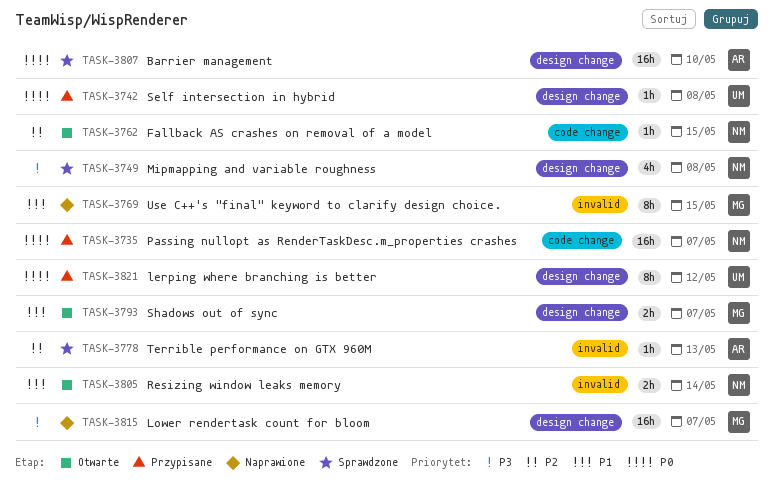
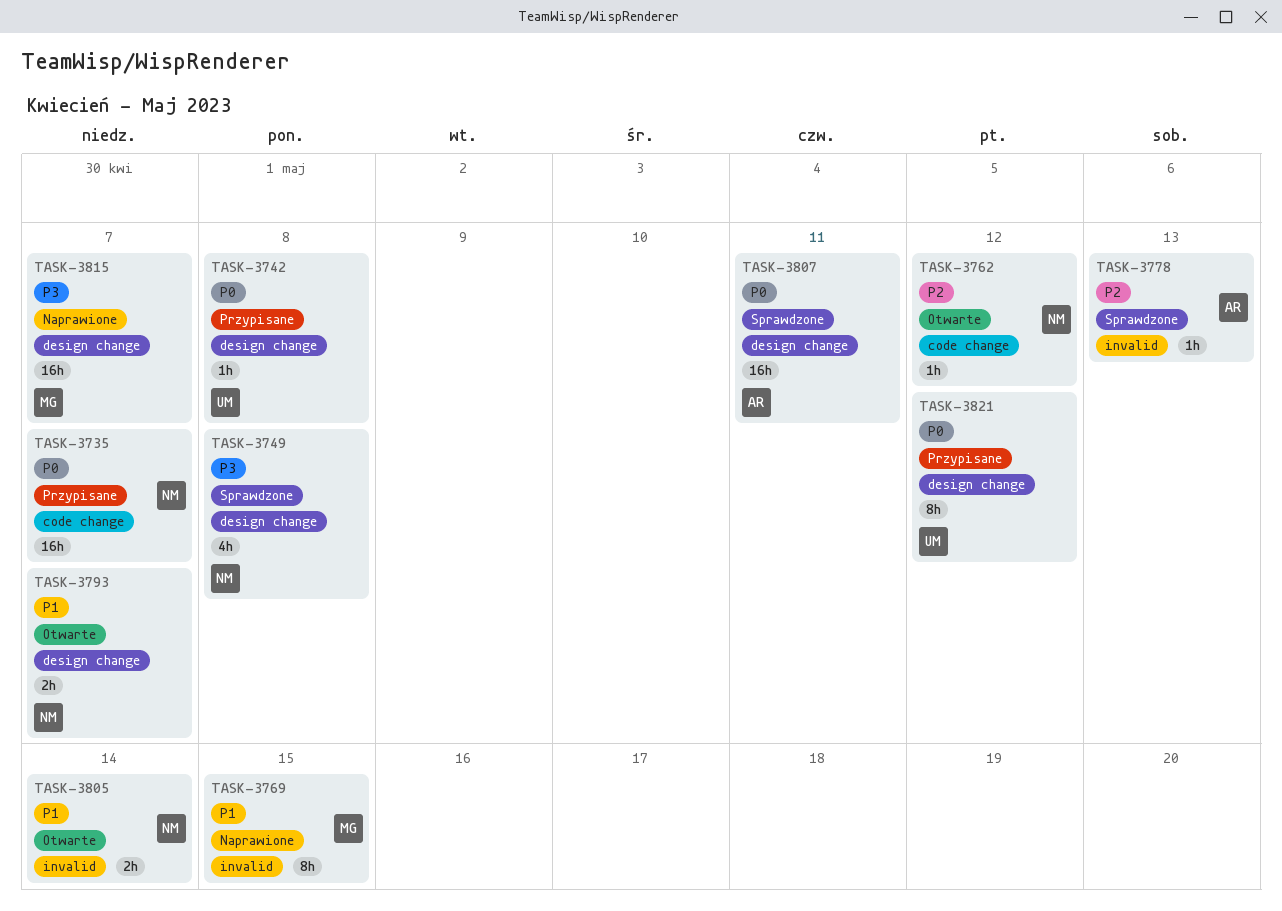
TASK-3762, due: May 15 -> May 12
TASK-3793, owner: MG -> NM
TASK-3807, due: May 10 -> May 11

